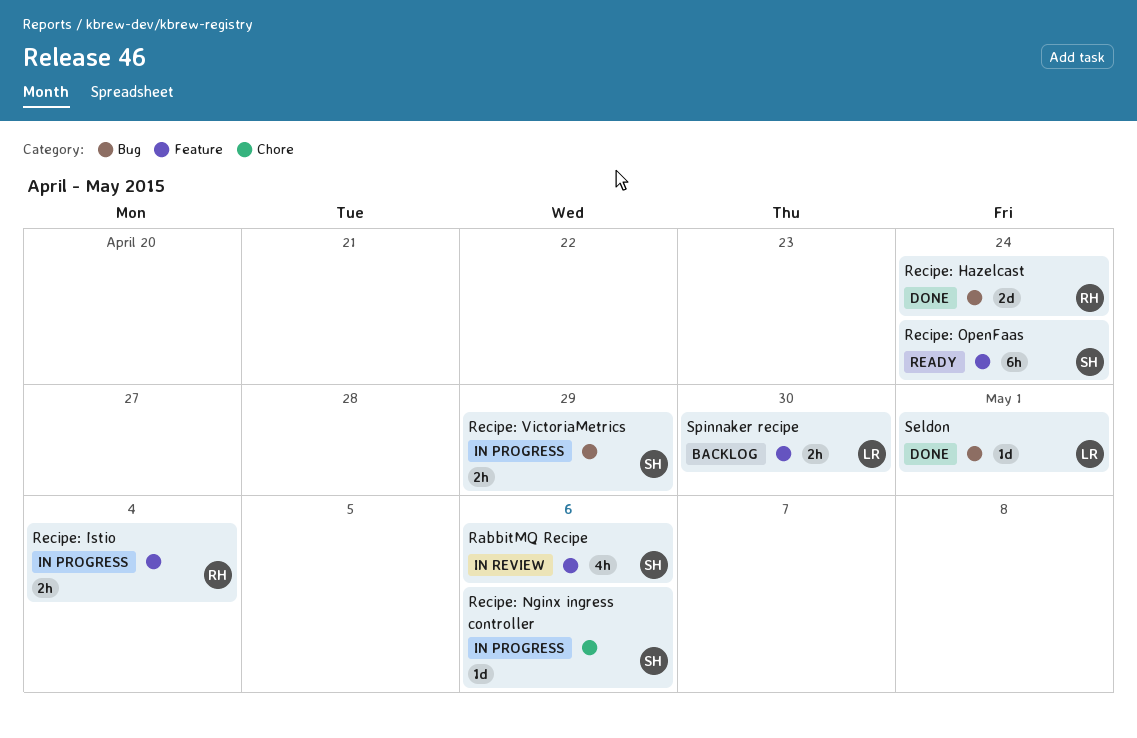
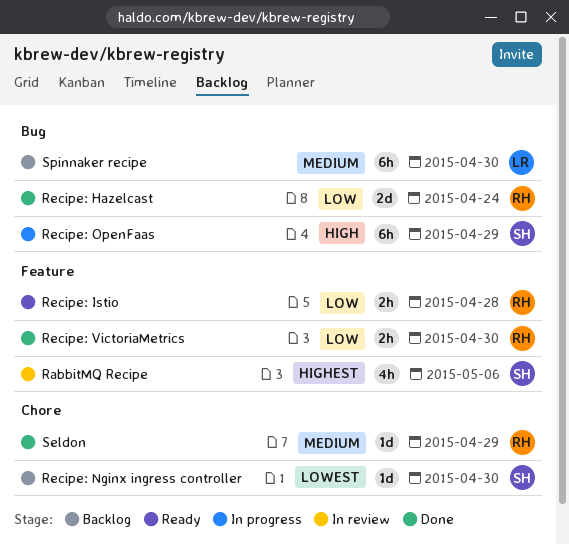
Recipe: Istio, status: In progress -> Ready
Recipe: Istio, due: May 4 -> Apr 28
Recipe: Nginx ingress controller, status: In progress -> Backlog
Recipe: Nginx ingress controller, due: May 6 -> Apr 30
Recipe: OpenFaas, status: Ready -> In progress
Recipe: OpenFaas, label: Feature -> Bug
Recipe: OpenFaas, due: Apr 24 -> Apr 29
Recipe: VictoriaMetrics, status: In progress -> Done
Recipe: VictoriaMetrics, owner: SH -> RH
Recipe: VictoriaMetrics, label: Bug -> Feature
Recipe: VictoriaMetrics, due: Apr 29 -> Apr 30
Seldon, owner: LR -> RH
Seldon, label: Bug -> Chore
Seldon, due: May 1 -> Apr 29
Spinnaker recipe, label: Feature -> Bug
Spinnaker recipe, estimate: 2h -> 6h

